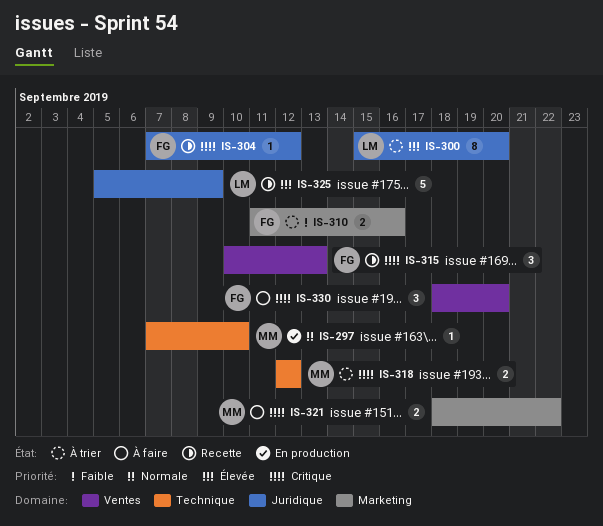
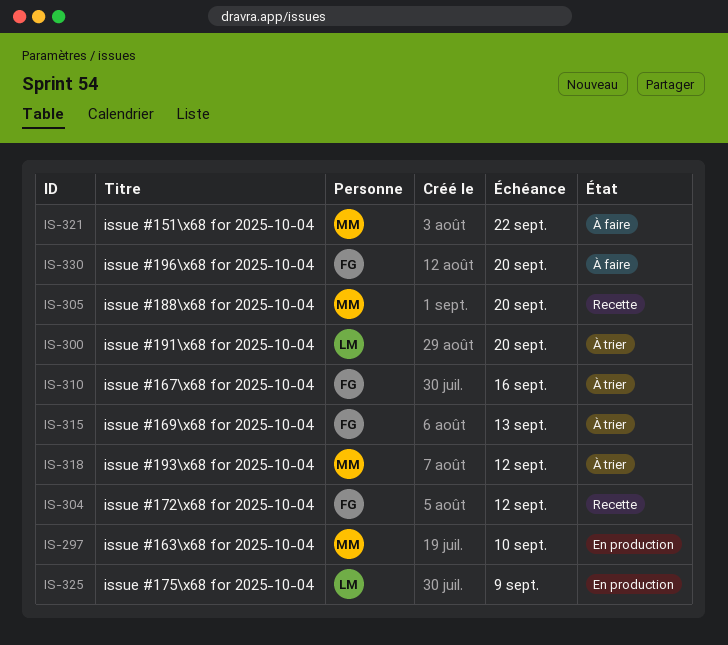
IS-305: none -> present
IS-315, status: Recette -> À trier
IS-325, status: Recette -> En production

